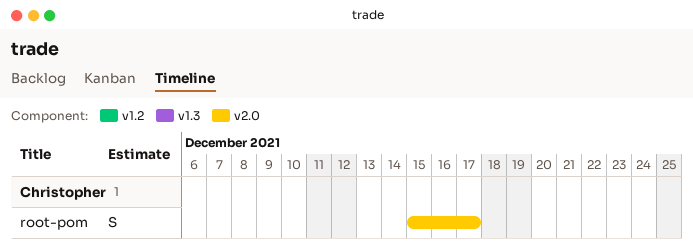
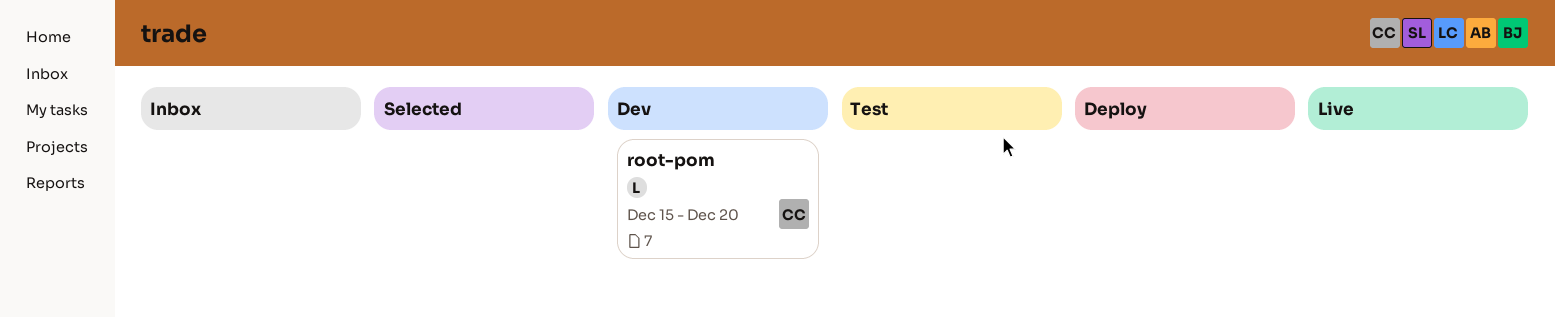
root-pom, estimate: S -> L
root-pom, due: Dec 17 -> Dec 20

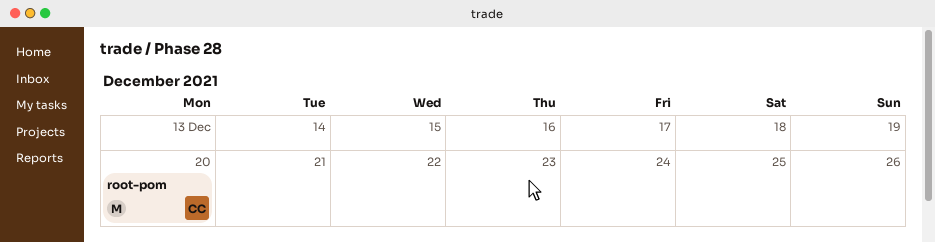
root-pom, estimate: L -> M

